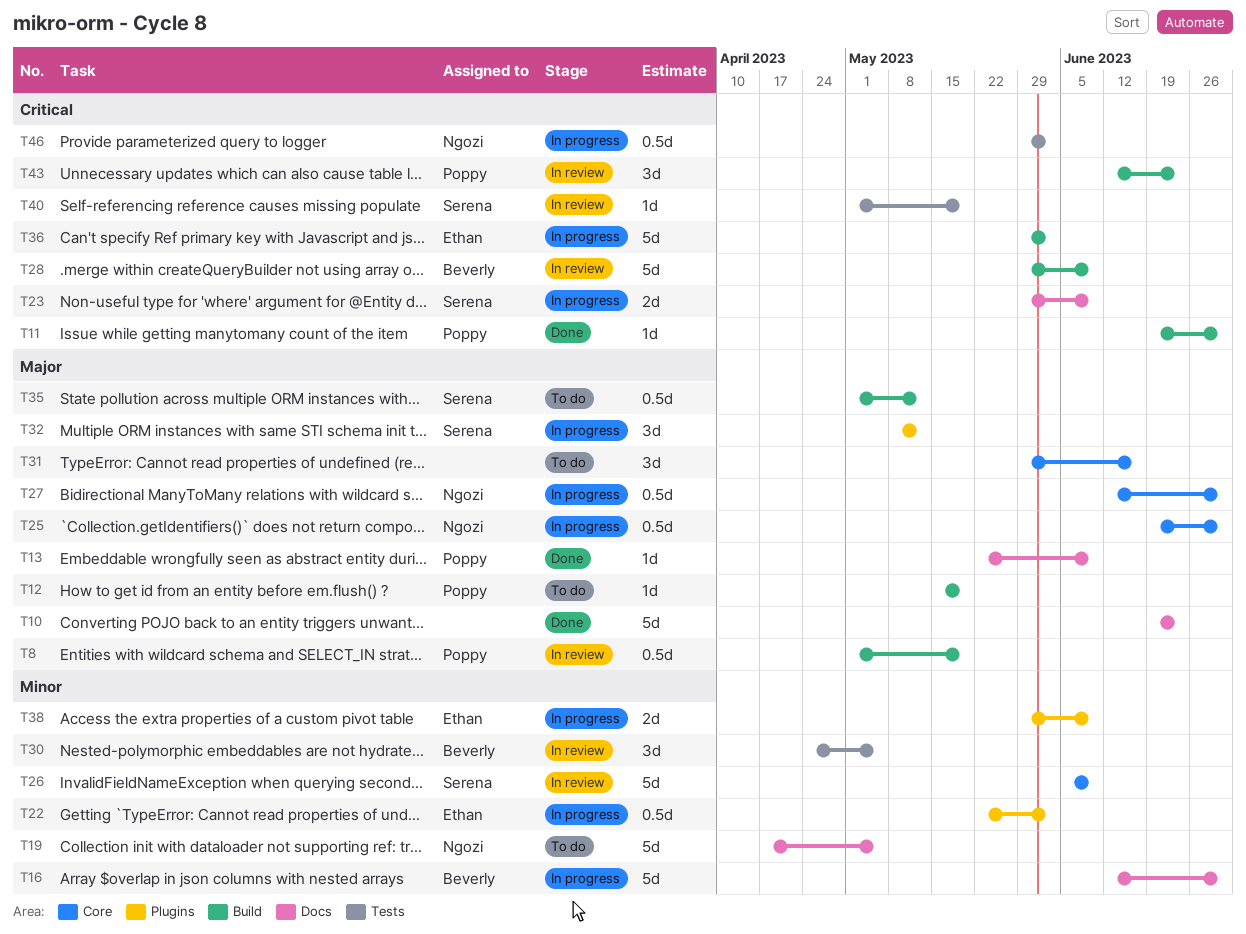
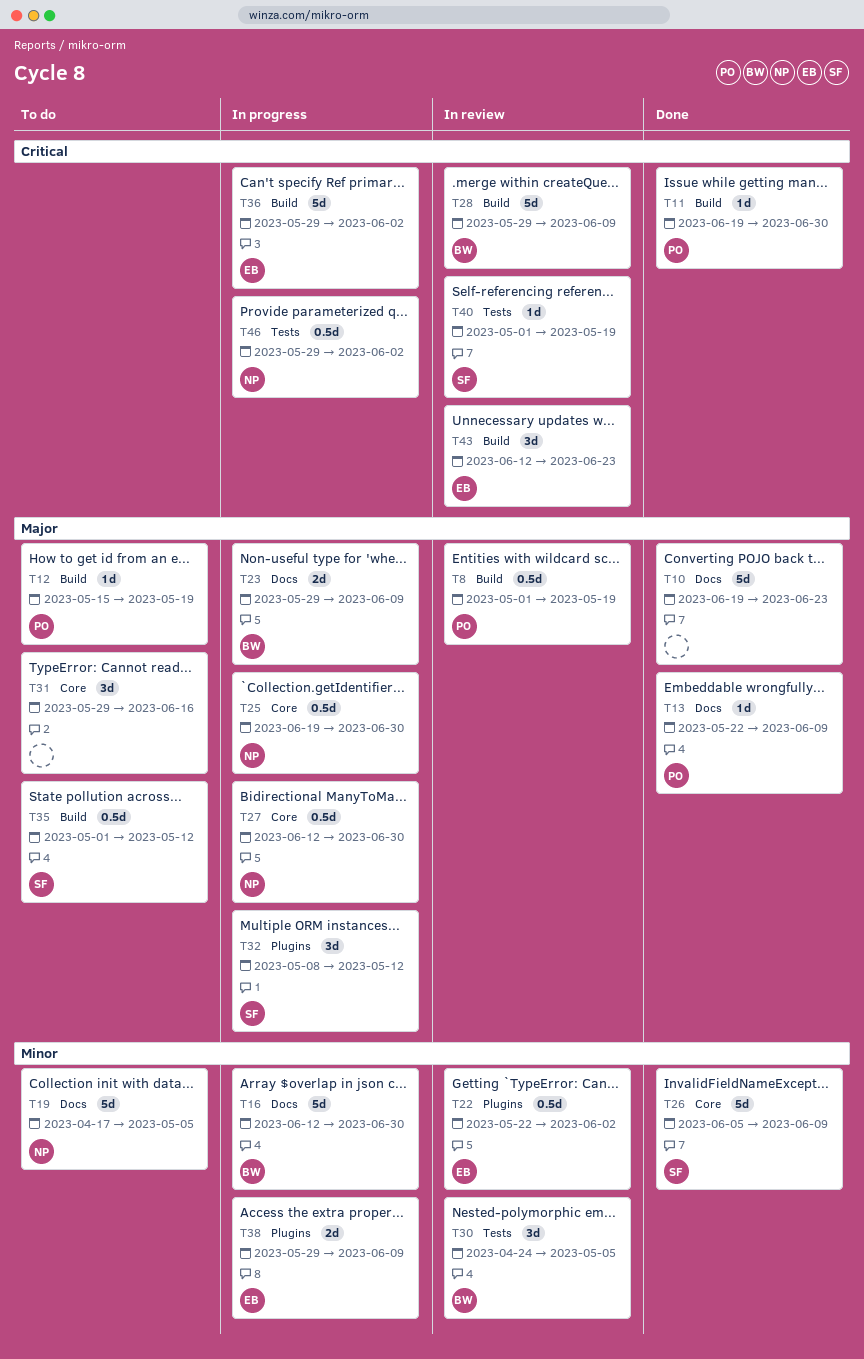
T22, status: In progress -> In review
T23, owner: Serena -> Beverly
T23, priority: Critical -> Major
T26, status: In review -> Done
T43, owner: Poppy -> Ethan

